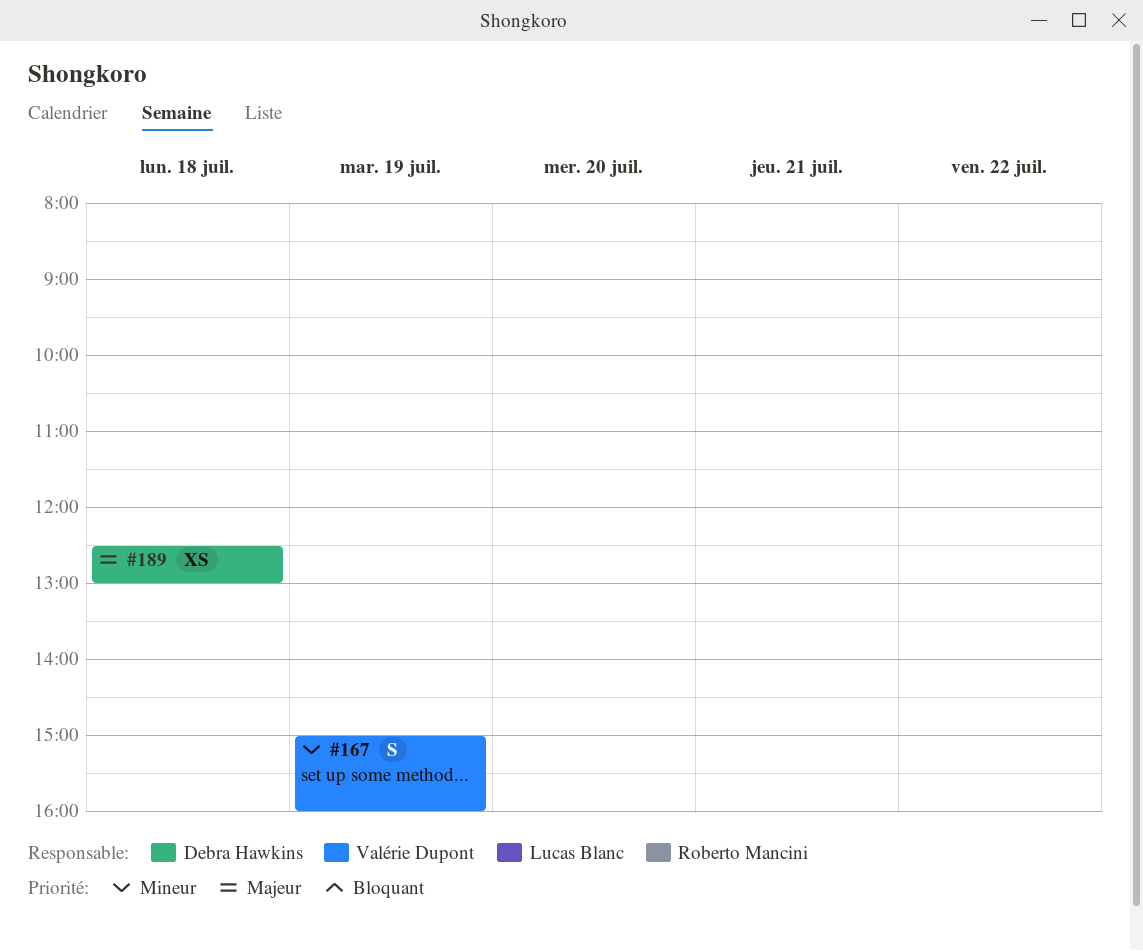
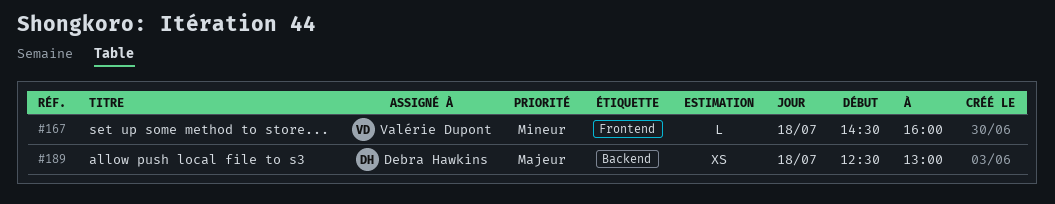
#167, estimate: S -> L
#167, day: Jul 19 -> Jul 18
#167, begins: 15:00 -> 14:30

